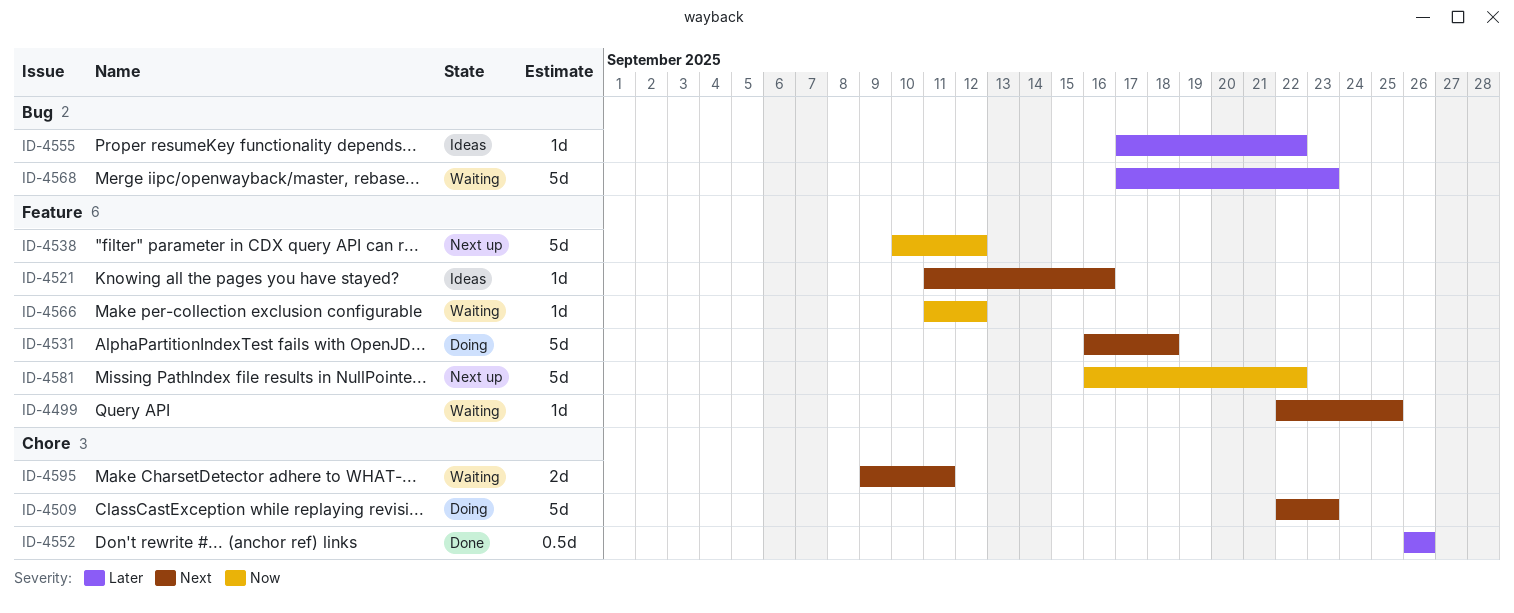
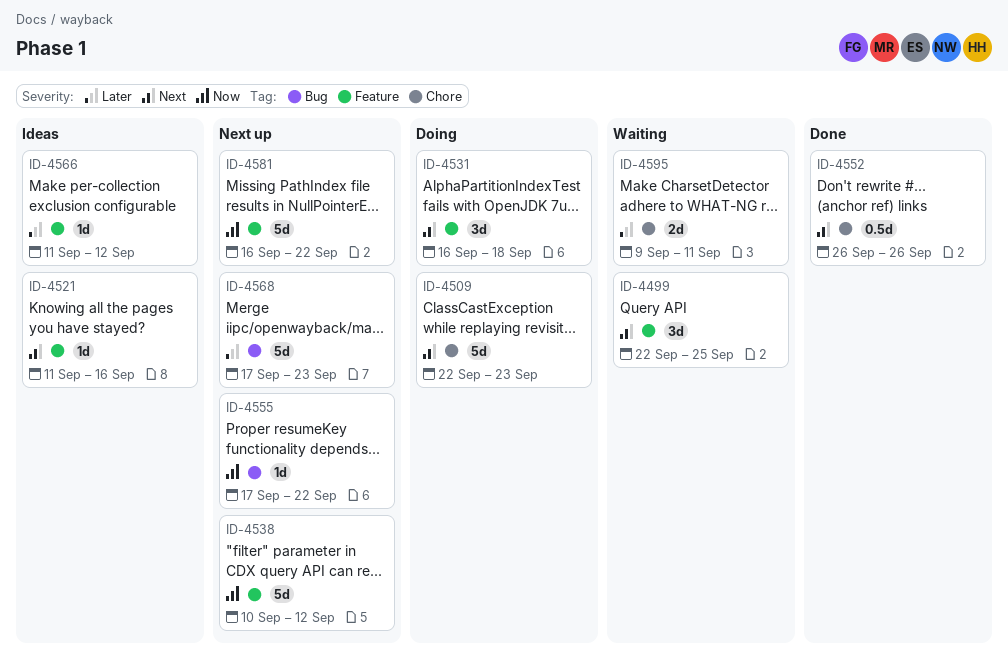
ID-4499, estimate: 1d -> 3d
ID-4531, estimate: 5d -> 3d
ID-4552, priority: Later -> Next
ID-4555, status: Ideas -> Next up
ID-4555, priority: Later -> Now
ID-4566, status: Waiting -> Ideas
ID-4566, priority: Now -> Later
ID-4568, status: Waiting -> Next up
ID-4595, priority: Next -> Later

